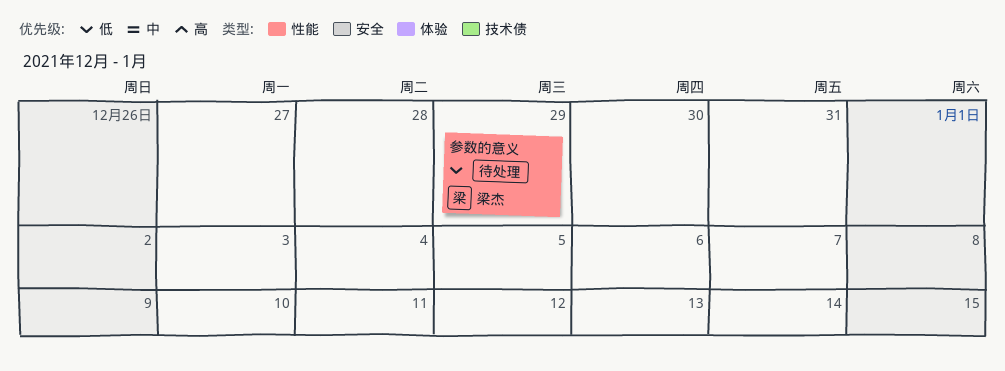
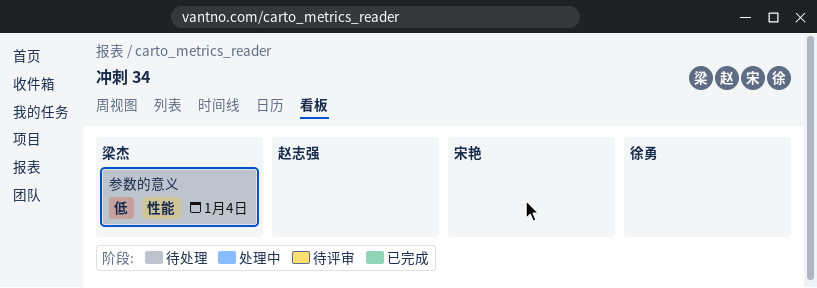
参数的意义, due: Dec 29 -> Jan 4

